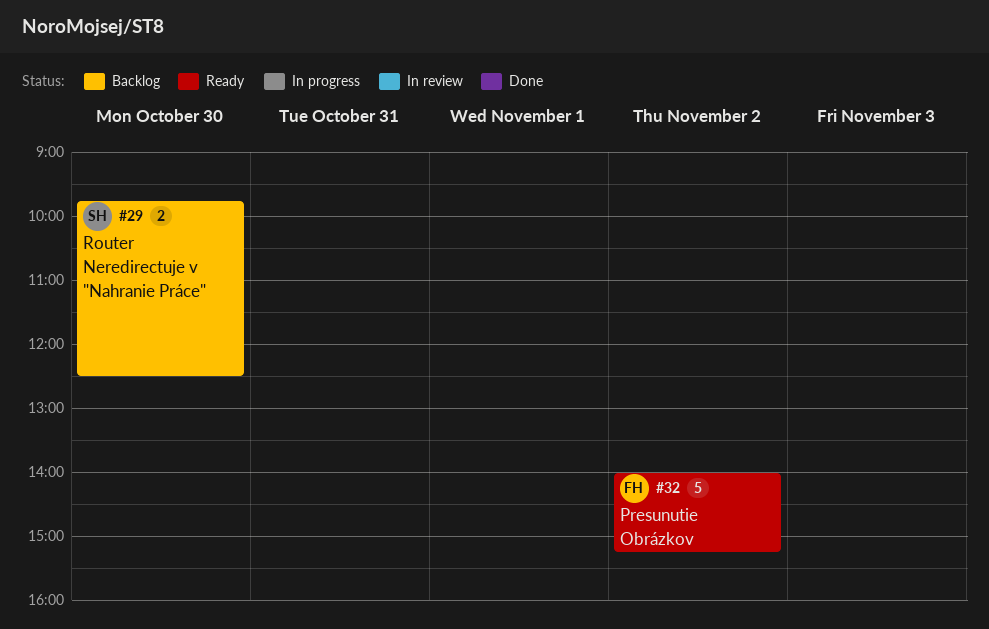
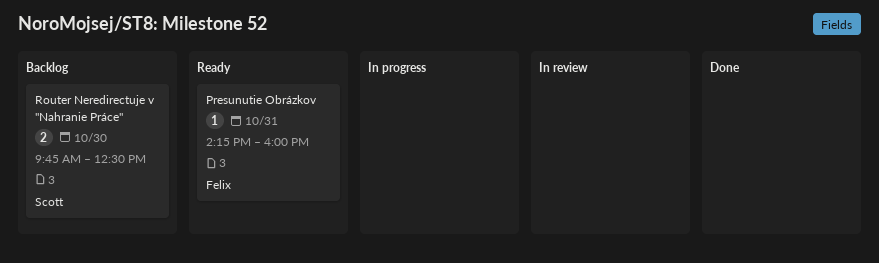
Presunutie Obrázkov, estimate: 5 -> 1
Presunutie Obrázkov, day: Nov 2 -> Oct 31
Presunutie Obrázkov, begins: 14:00 -> 14:15
Presunutie Obrázkov, ends: 15:15 -> 16:00

